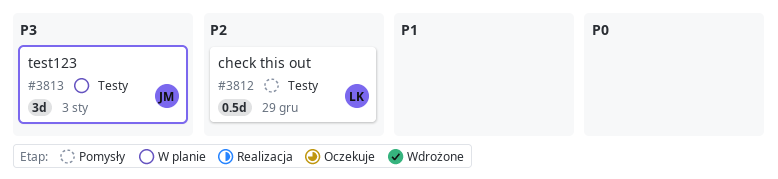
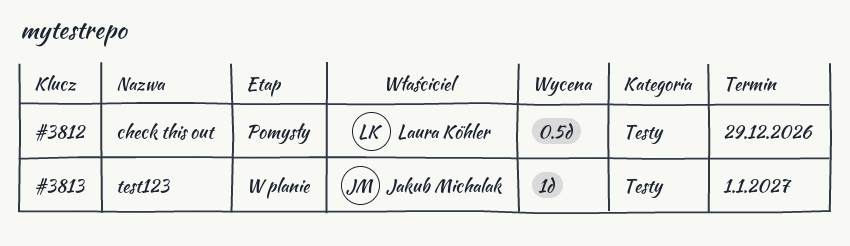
#3813, estimate: 3d -> 1d
#3813, due: Jan 3 -> Jan 1

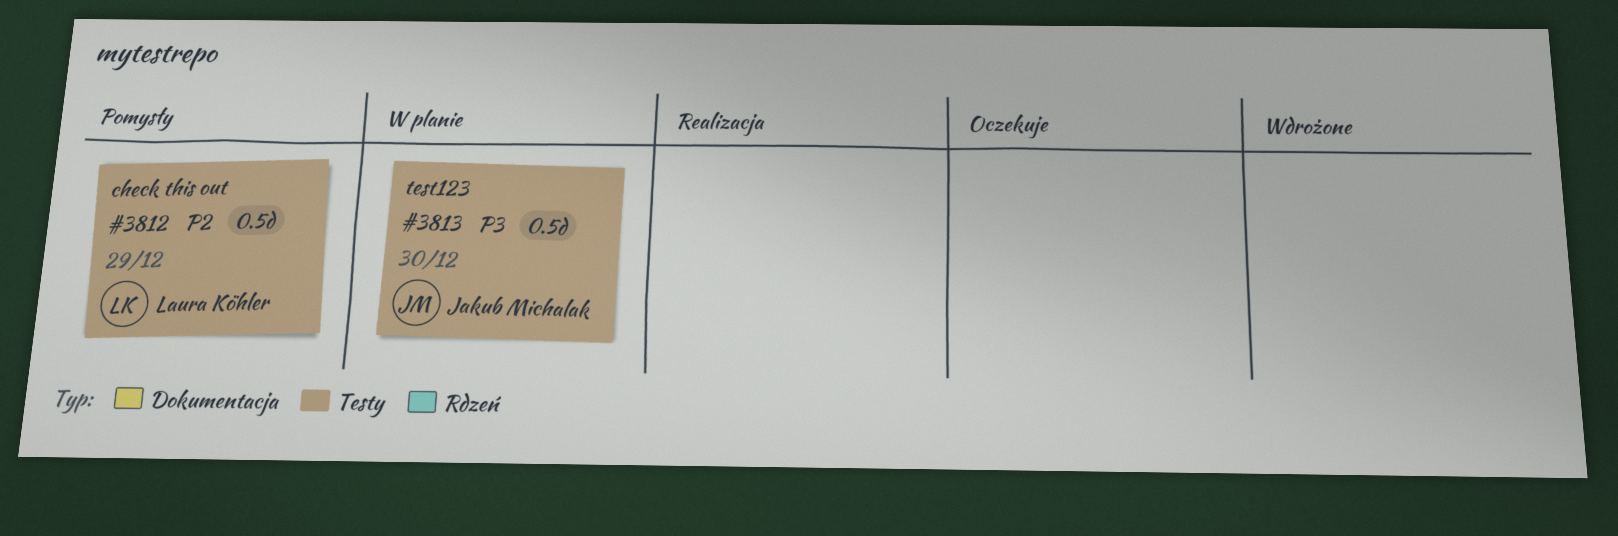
#3813, estimate: 1d -> 0.5d
#3813, due: Jan 1 -> Dec 30

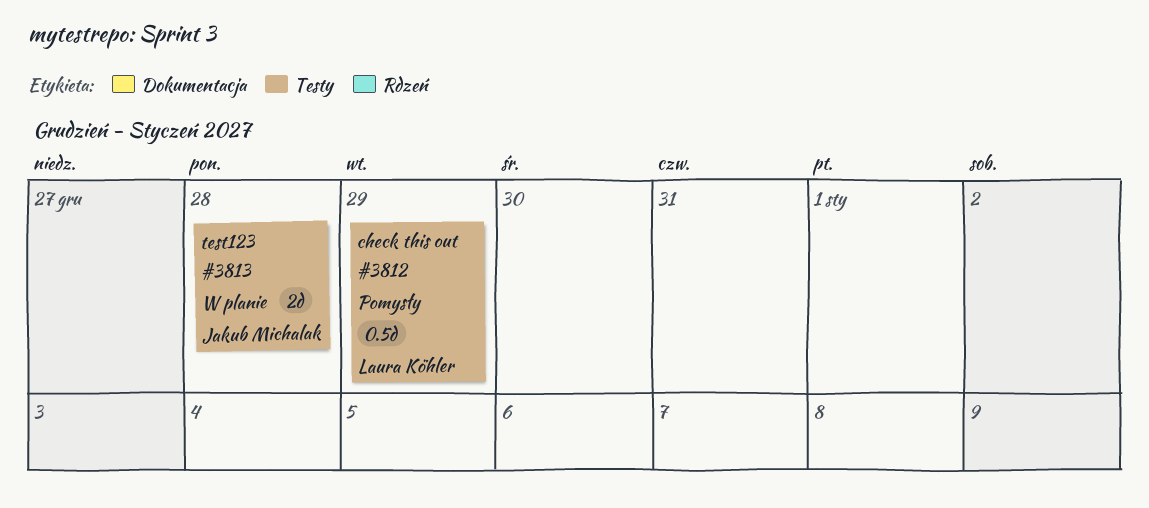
#3813, estimate: 0.5d -> 2d
#3813, due: Dec 30 -> Dec 28

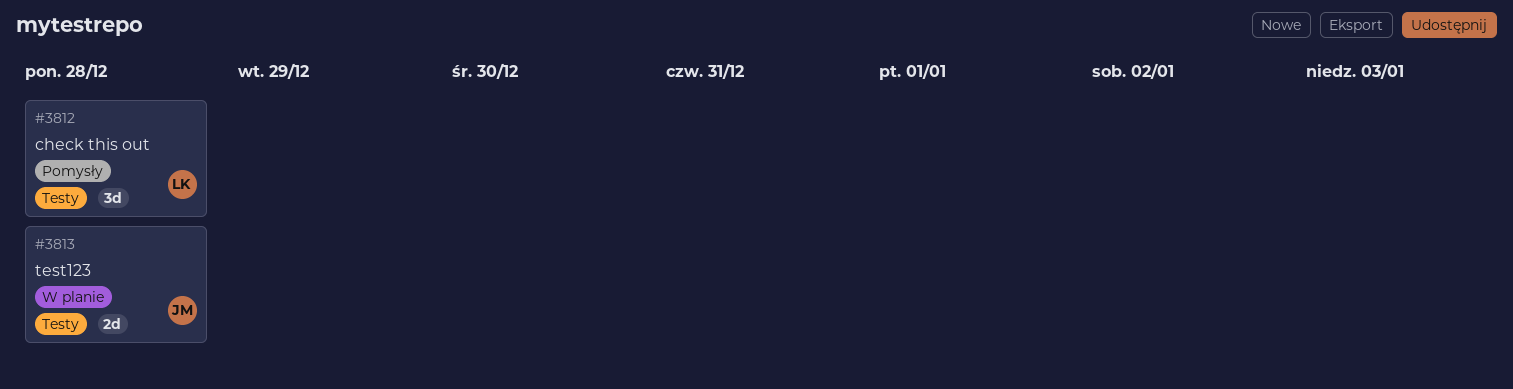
#3812, estimate: 0.5d -> 3d
#3812, due: Dec 29 -> Dec 28

